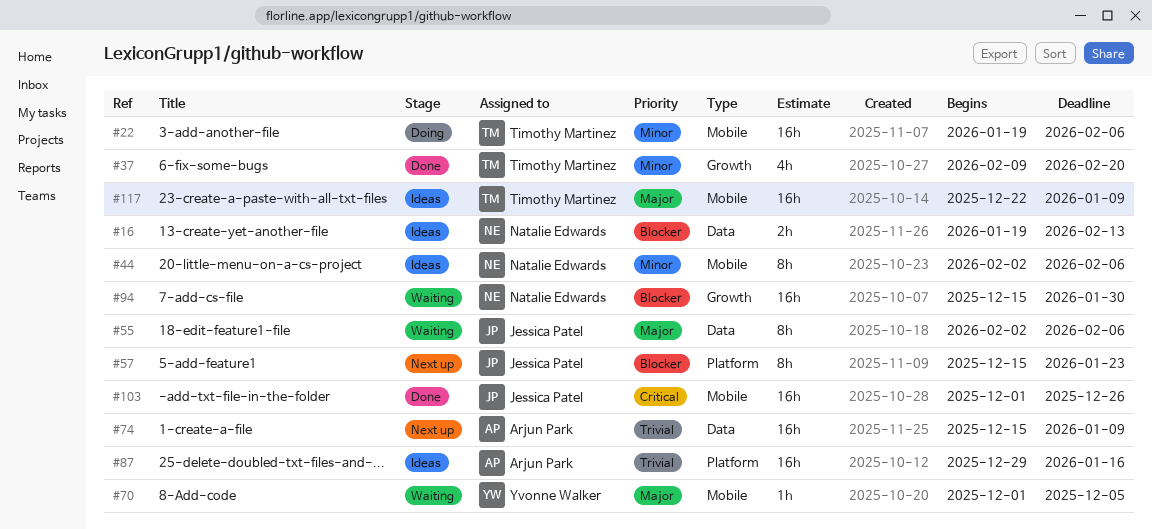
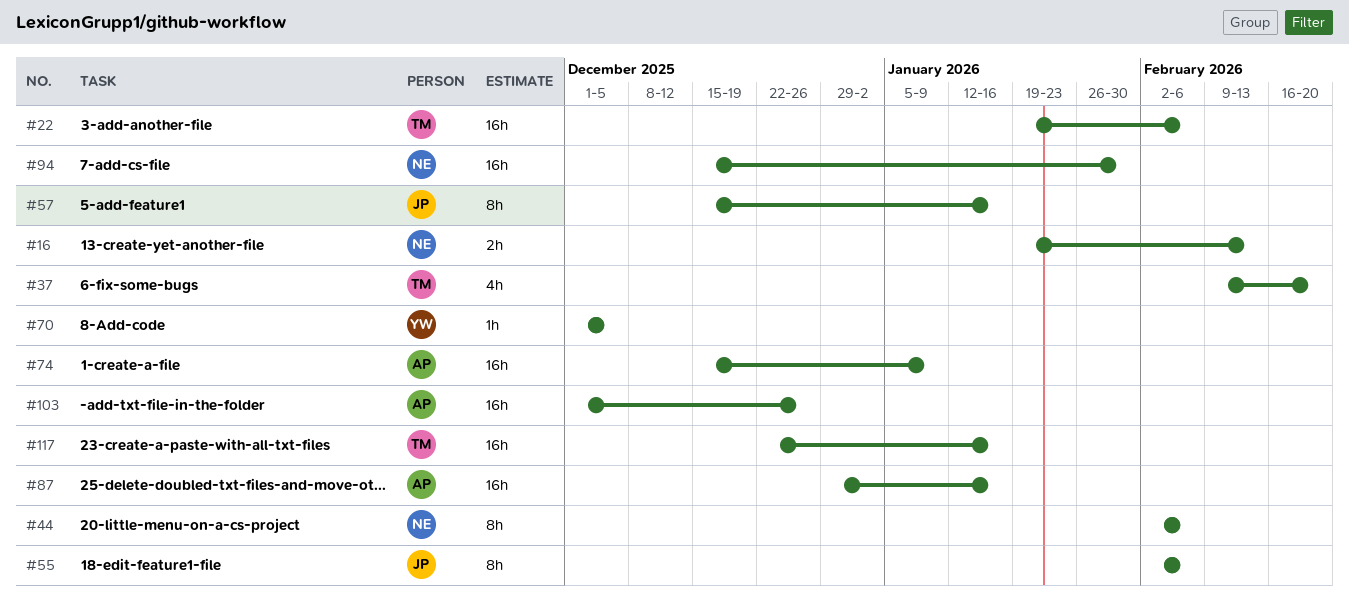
#57, due: Jan 23 -> Jan 16
#103, owner: Jessica Patel -> Arjun Park
#117, due: Jan 9 -> Jan 16

